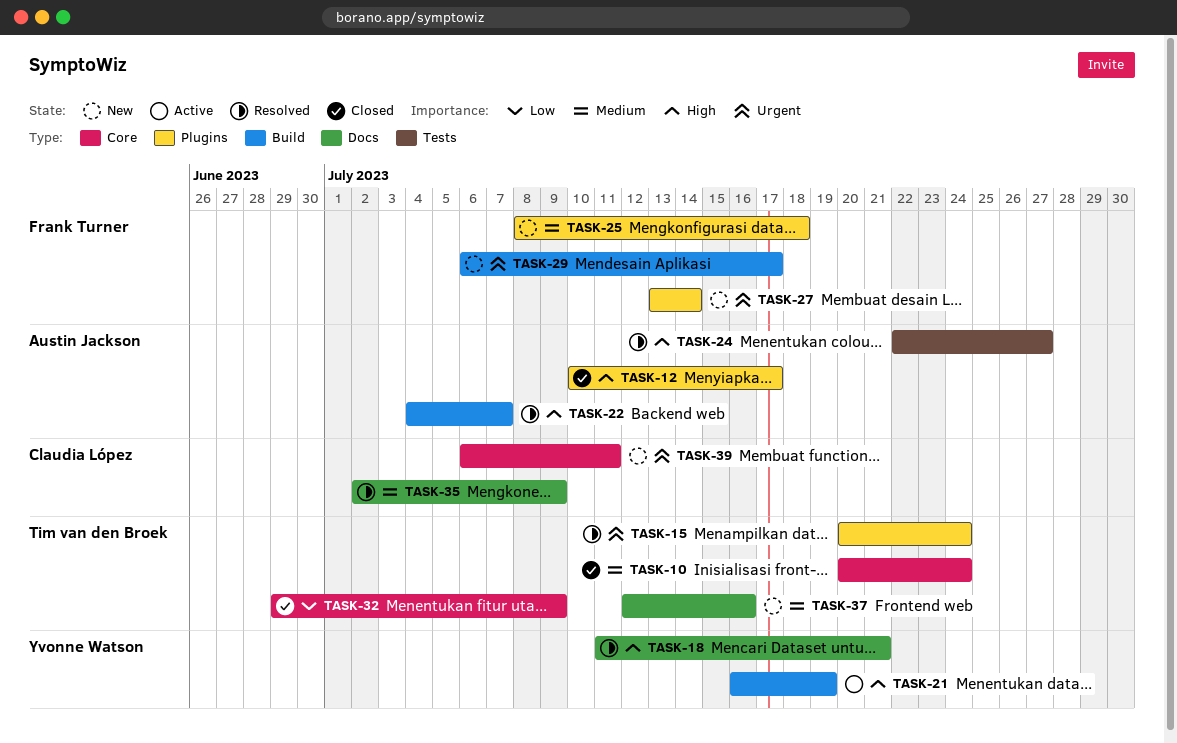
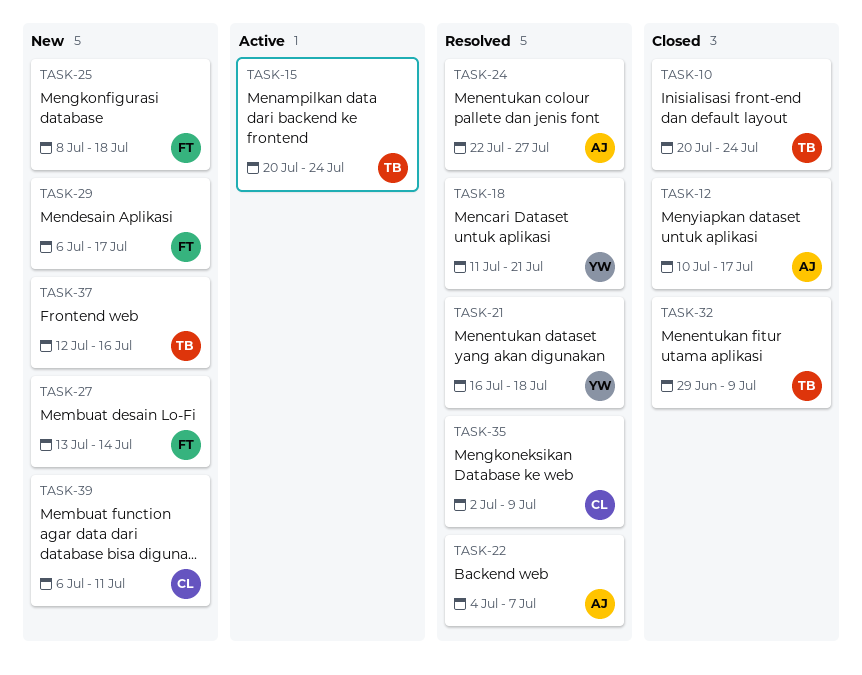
TASK-15, status: Resolved -> Active
TASK-21, status: Active -> Resolved
TASK-21, due: Jul 19 -> Jul 18

